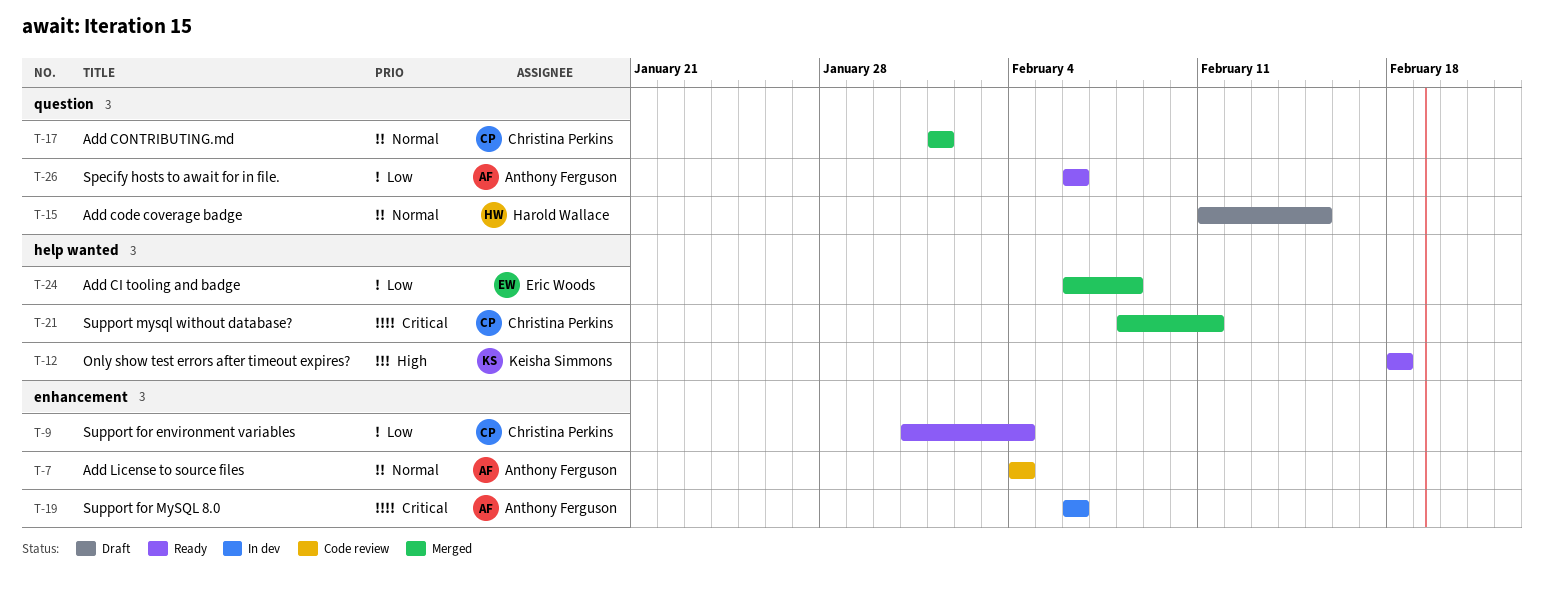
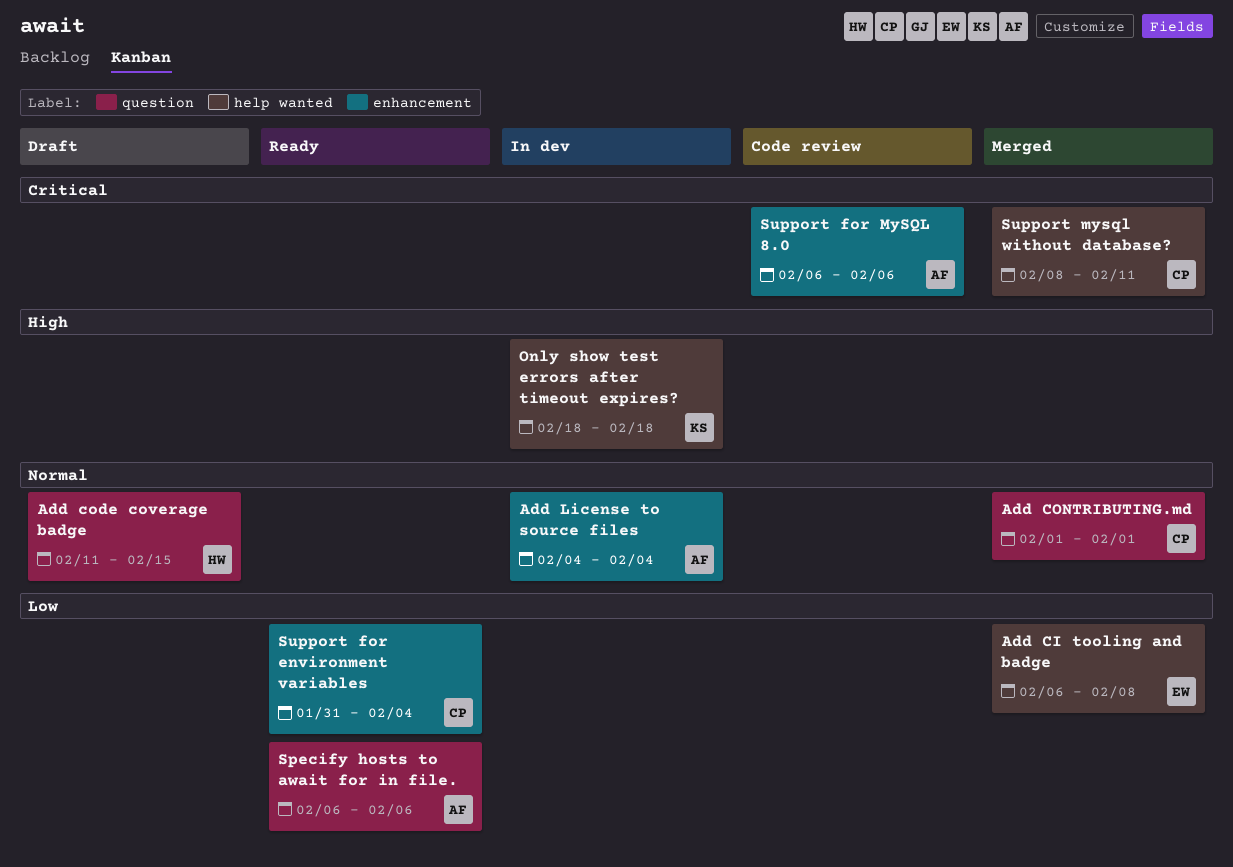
Add License to source files, status: Code review -> In dev
Only show test errors after timeout expires?, status: Ready -> In dev
Support for MySQL 8.0, status: In dev -> Code review

